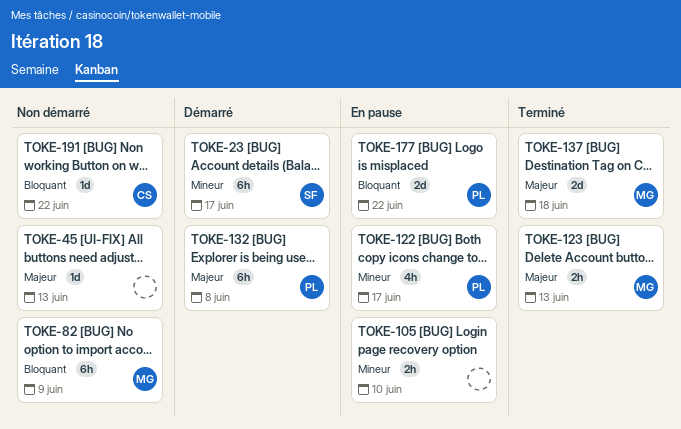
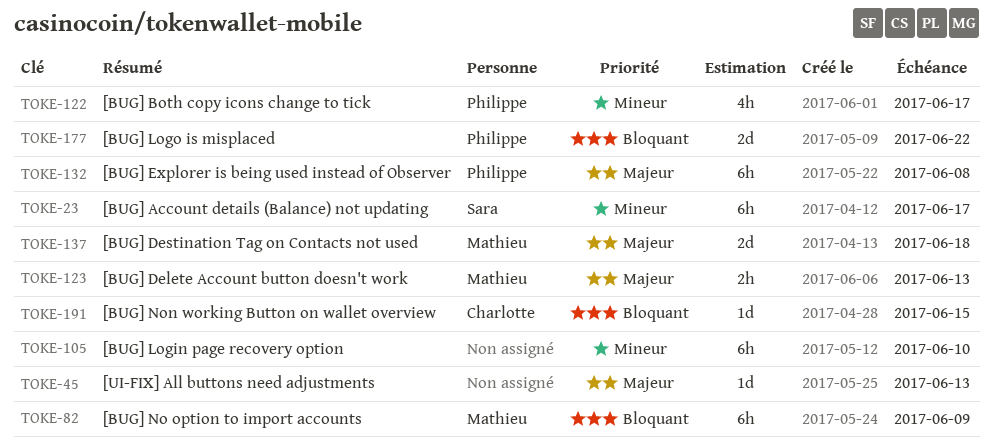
TOKE-105, estimate: 2h -> 6h
TOKE-191, due: Jun 22 -> Jun 15

